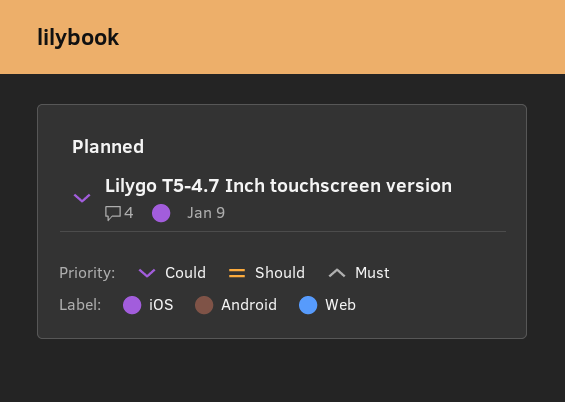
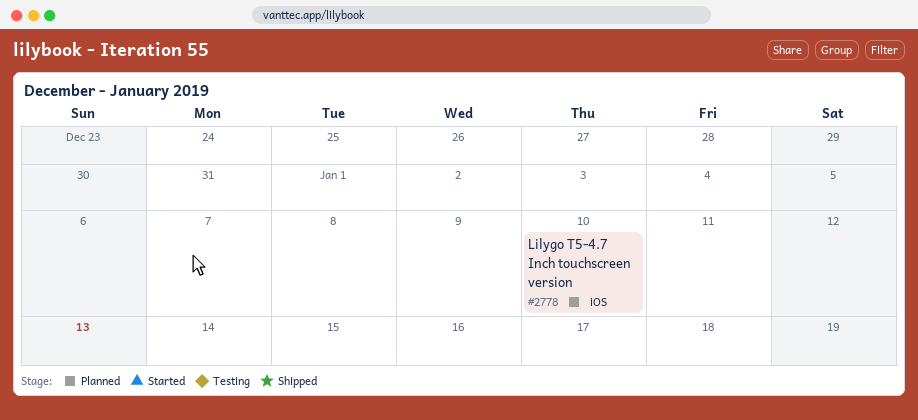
Lilygo T5-4.7 Inch touchscreen version, due: Jan 9 -> Jan 10

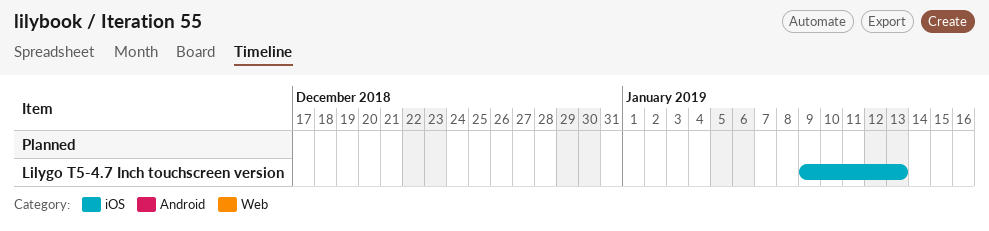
Lilygo T5-4.7 Inch touchscreen version, due: Jan 10 -> Jan 13

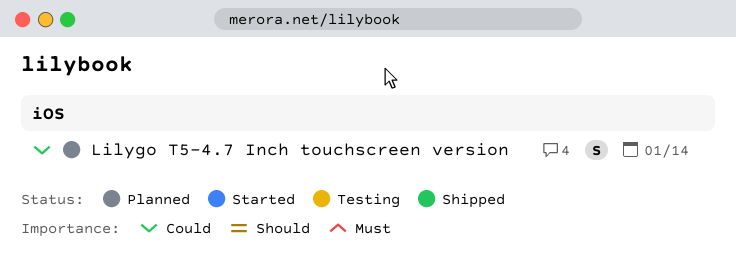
Lilygo T5-4.7 Inch touchscreen version, due: Jan 13 -> Jan 14

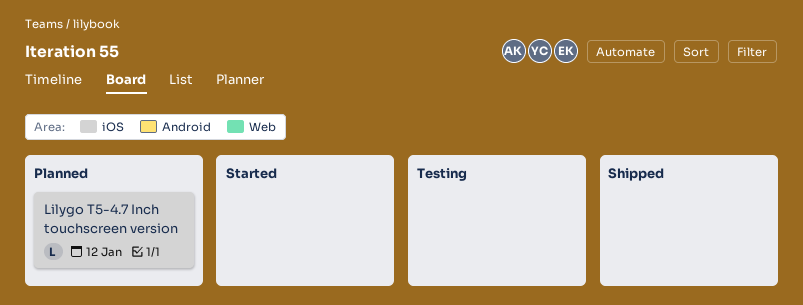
Lilygo T5-4.7 Inch touchscreen version, estimate: S -> L
Lilygo T5-4.7 Inch touchscreen version, due: Jan 14 -> Jan 12

